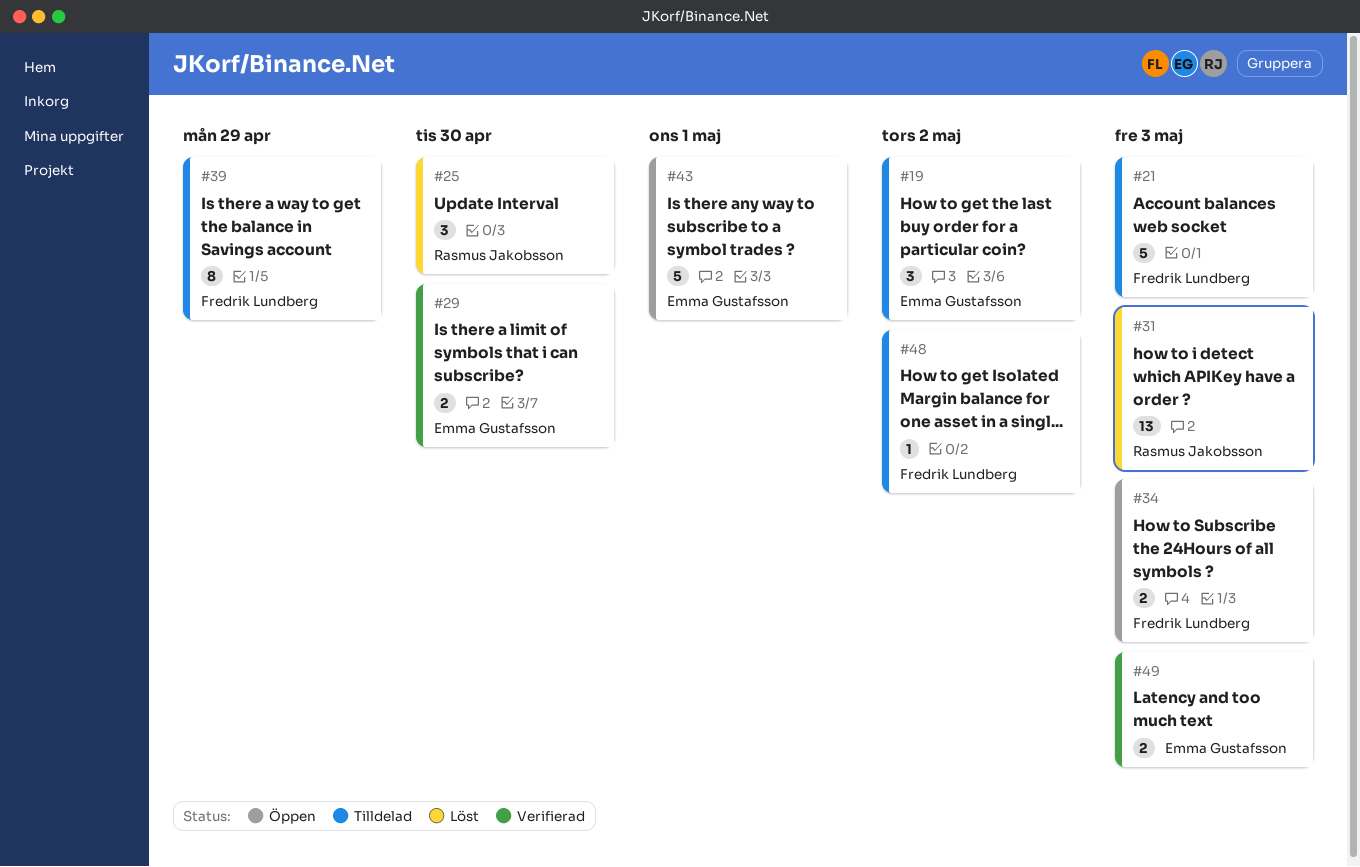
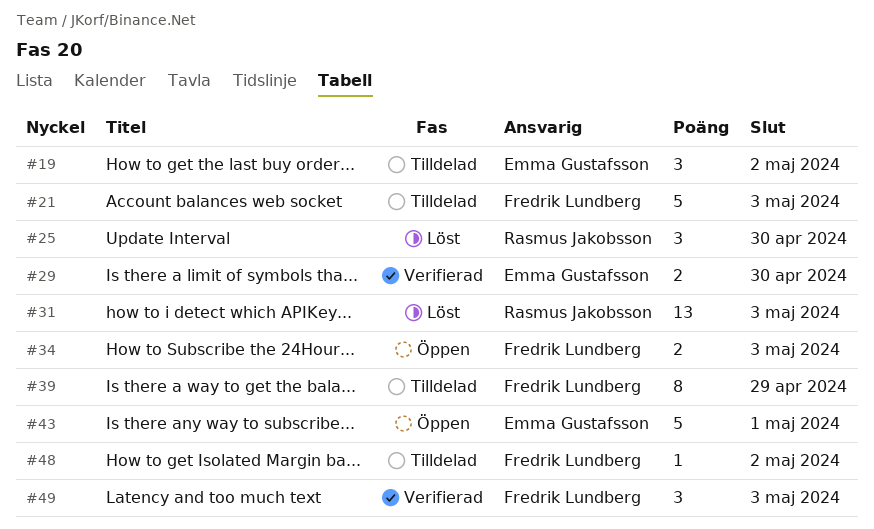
#49, owner: Emma Gustafsson -> Fredrik Lundberg
#49, estimate: 2 -> 3

